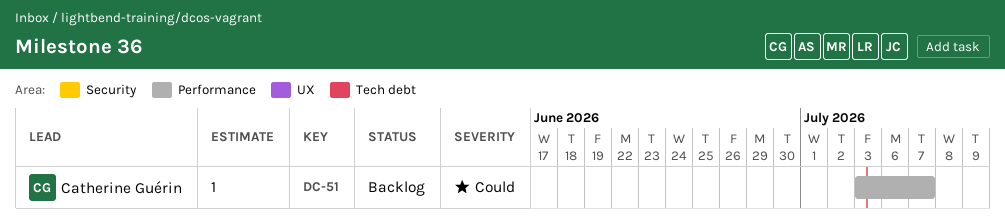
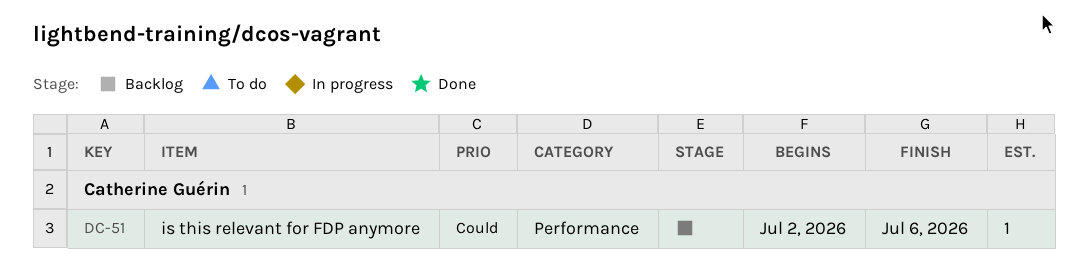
DC-51, start: Jul 3 -> Jul 2
DC-51, due: Jul 7 -> Jul 6

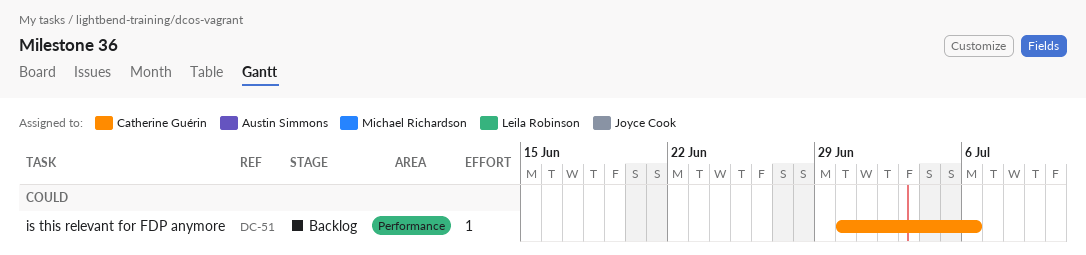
DC-51, start: Jul 2 -> Jun 30

